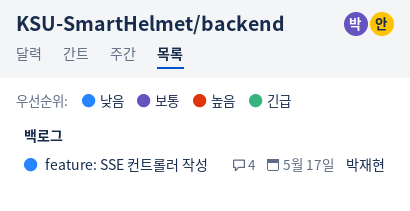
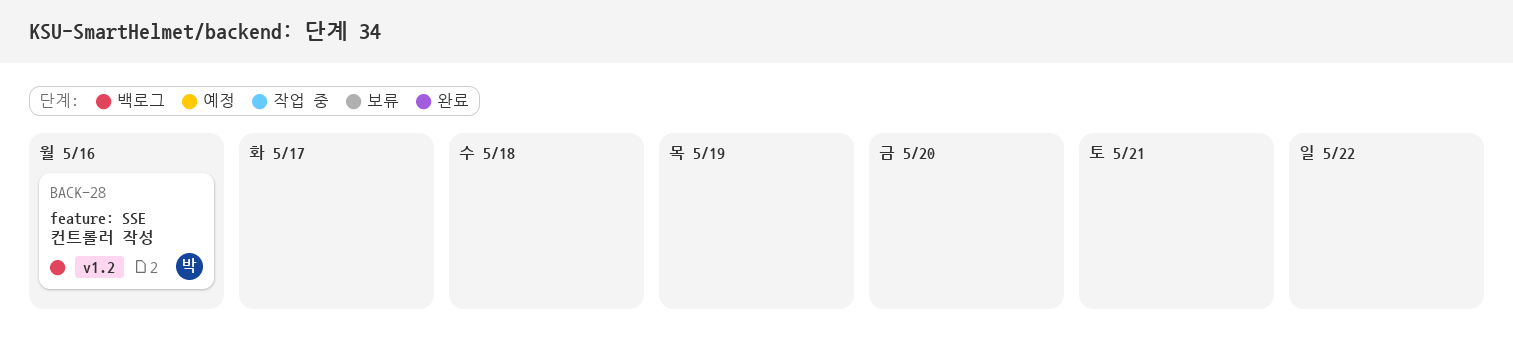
feature: SSE 컨트롤러 작성, due: May 17 -> May 16

